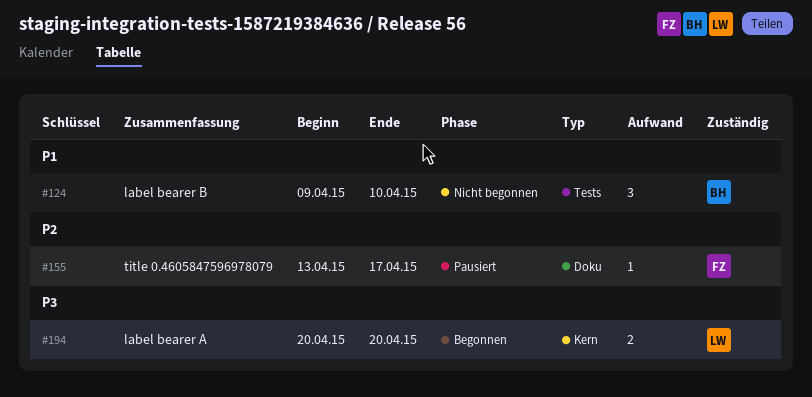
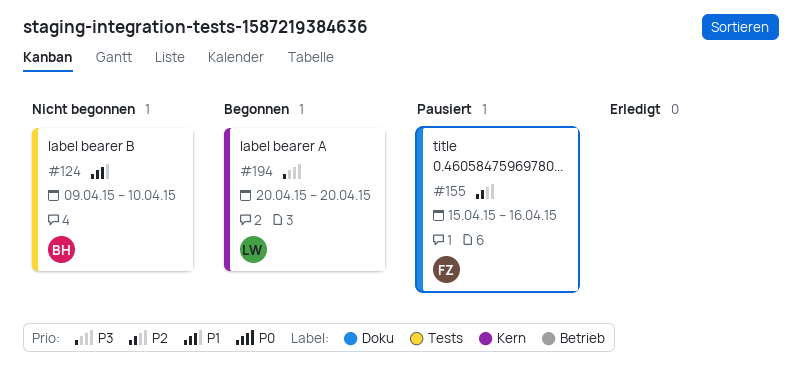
#155, start: Apr 13 -> Apr 15
#155, due: Apr 17 -> Apr 16

